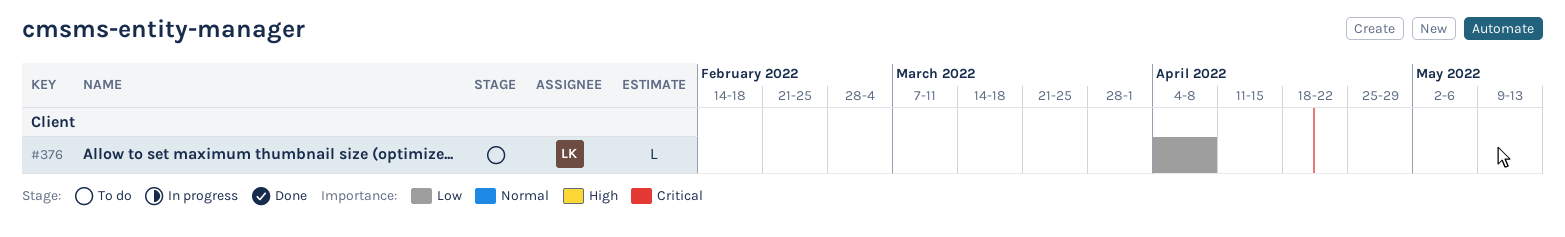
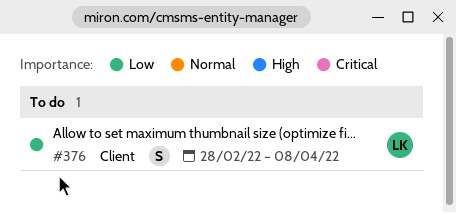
#376, estimate: L -> S
#376, start: Apr 4 -> Feb 28

